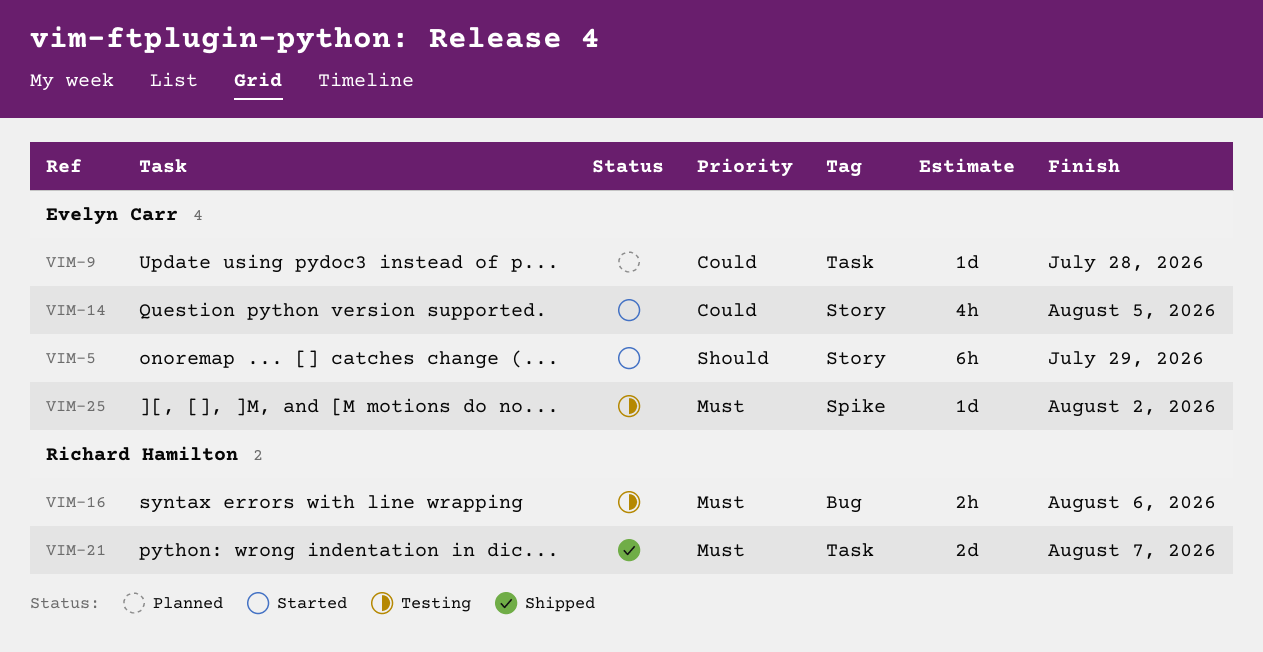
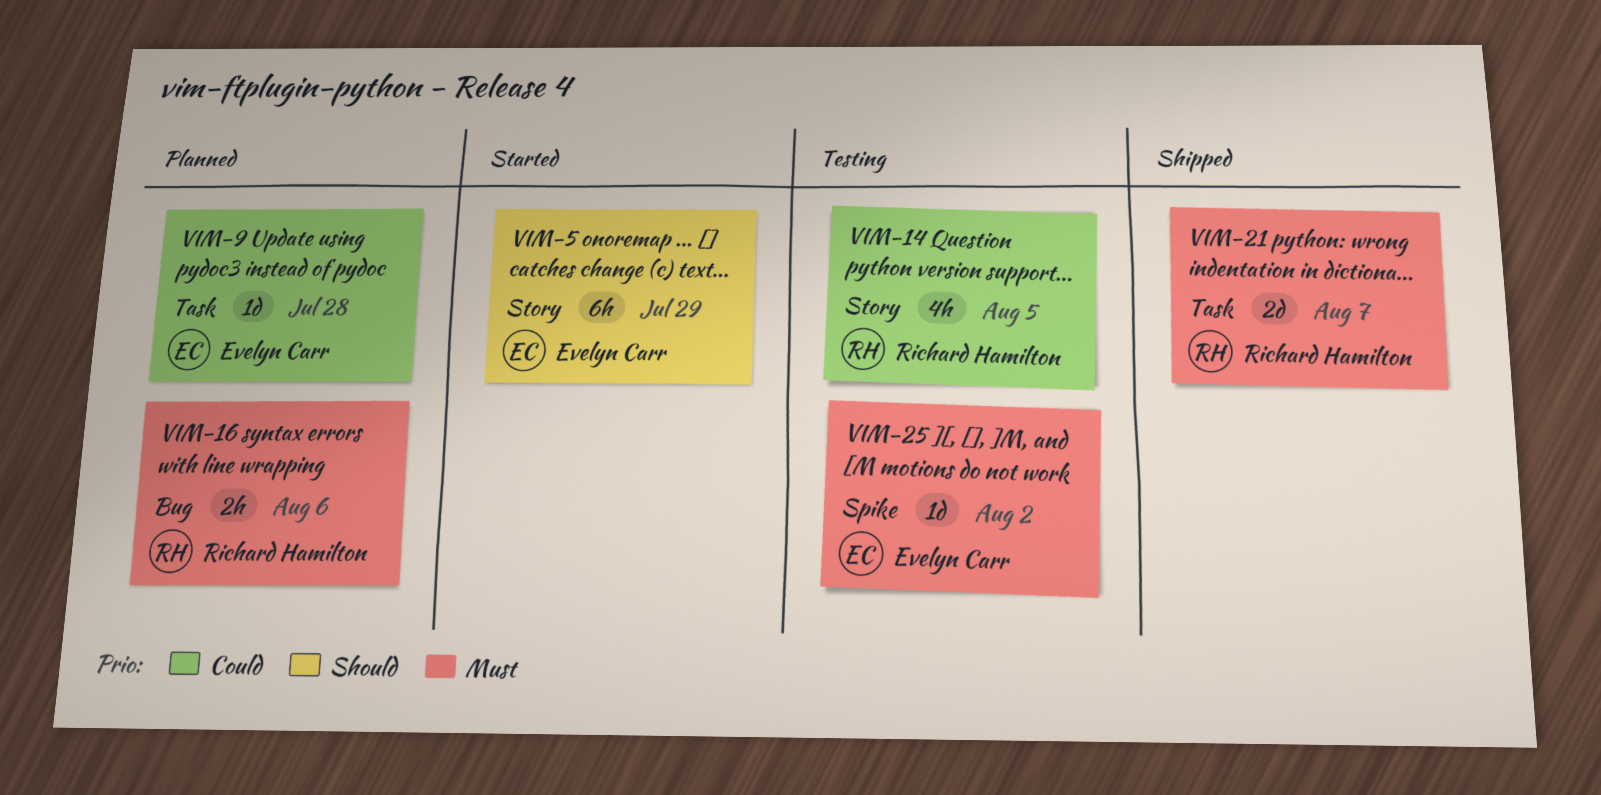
VIM-14, status: Started -> Testing
VIM-14, owner: Evelyn Carr -> Richard Hamilton
VIM-16, status: Testing -> Planned

